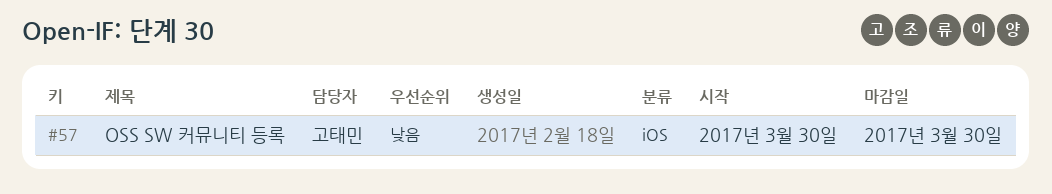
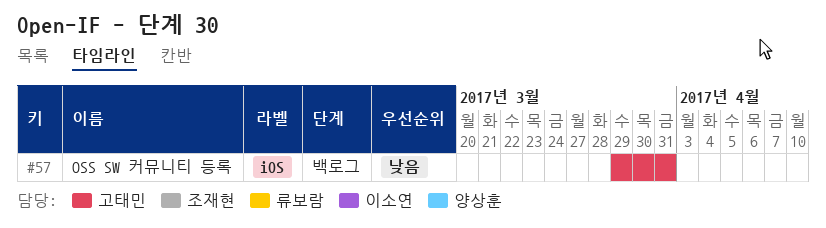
#57, start: Mar 30 -> Mar 29
#57, due: Mar 30 -> Mar 31

